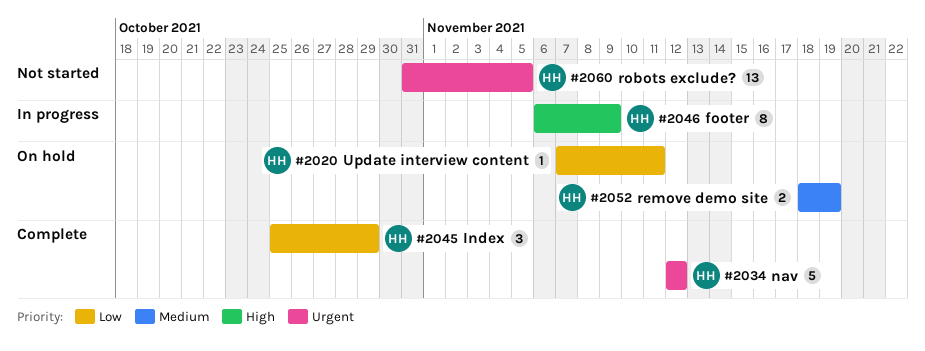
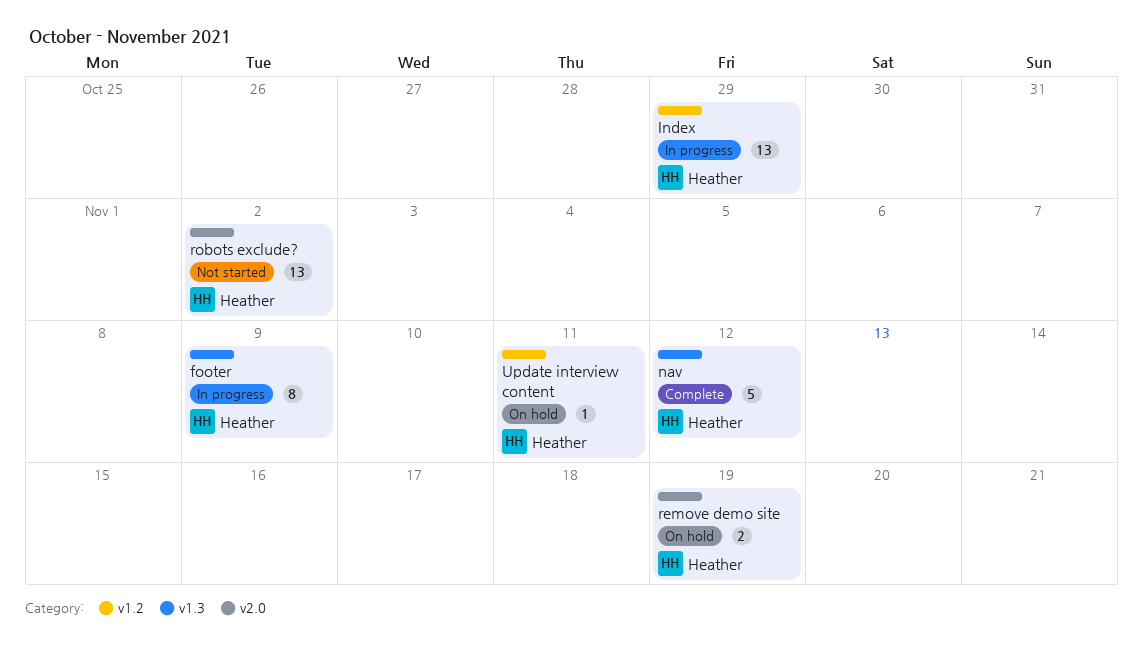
Index, status: Complete -> In progress
Index, estimate: 3 -> 13
robots exclude?, due: Nov 5 -> Nov 2

